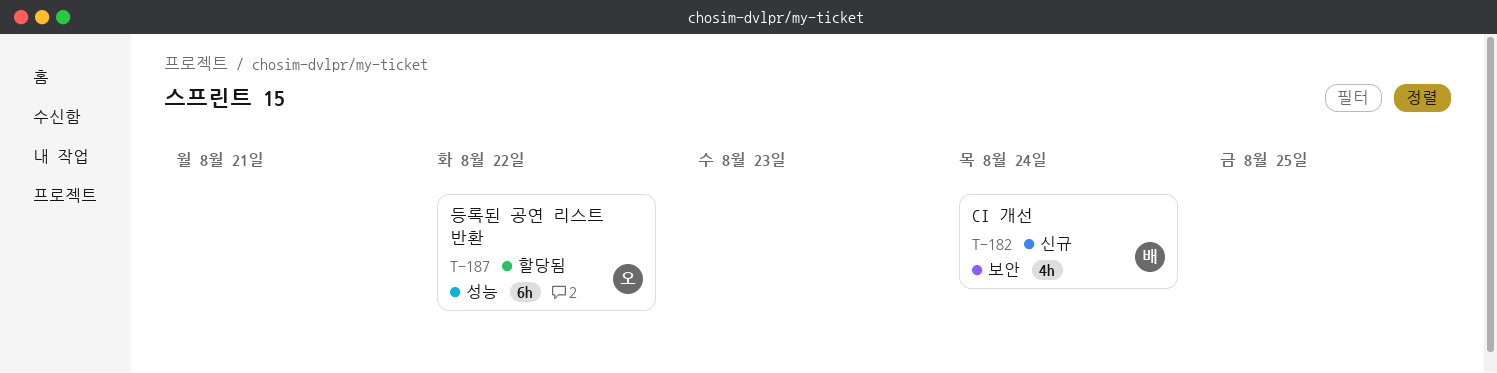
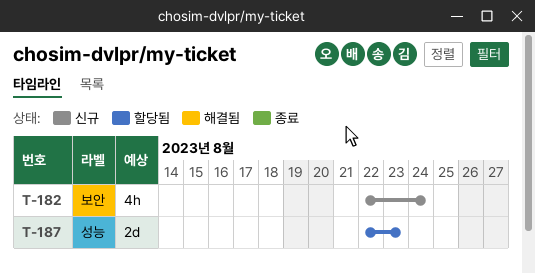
T-187, estimate: 6h -> 2d
T-187, due: Aug 22 -> Aug 23

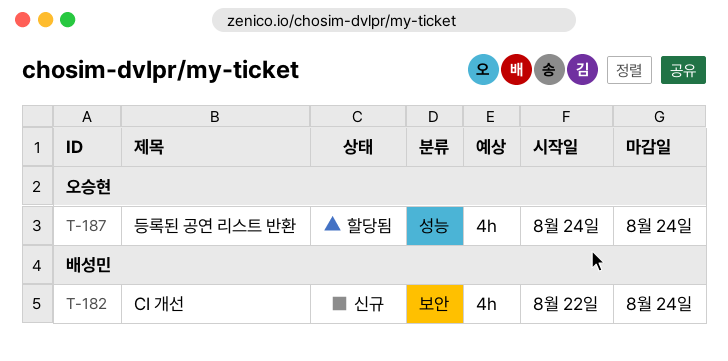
T-187, estimate: 2d -> 4h
T-187, start: Aug 22 -> Aug 24
T-187, due: Aug 23 -> Aug 24

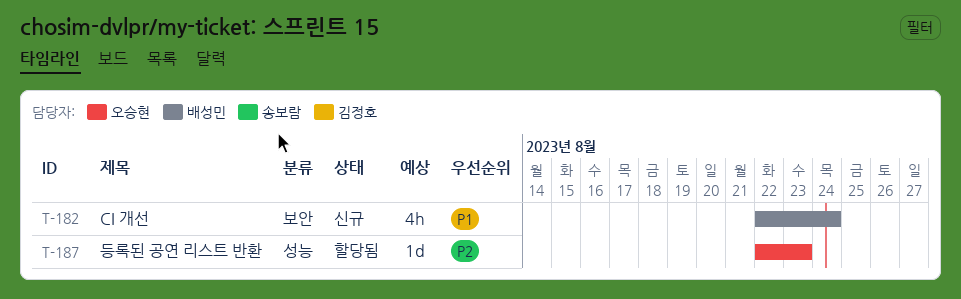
T-187, estimate: 4h -> 1d
T-187, start: Aug 24 -> Aug 22
T-187, due: Aug 24 -> Aug 23

